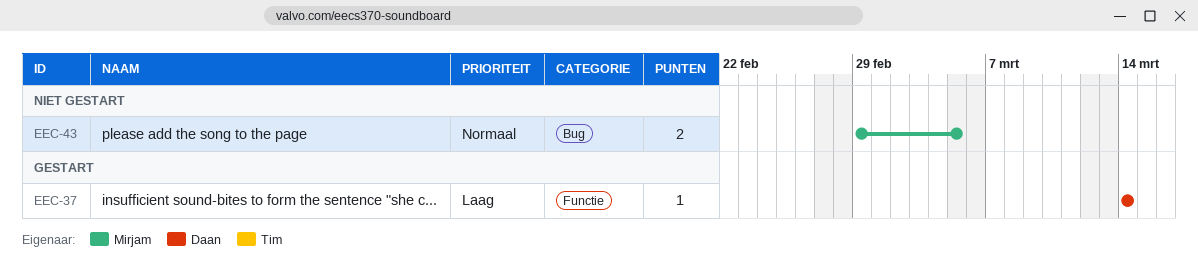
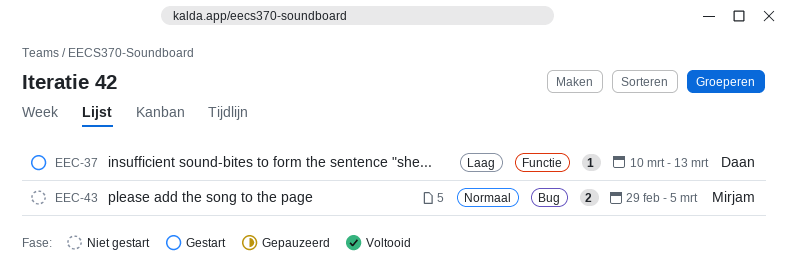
EEC-37, start: Mar 14 -> Mar 10
EEC-37, due: Mar 14 -> Mar 13

